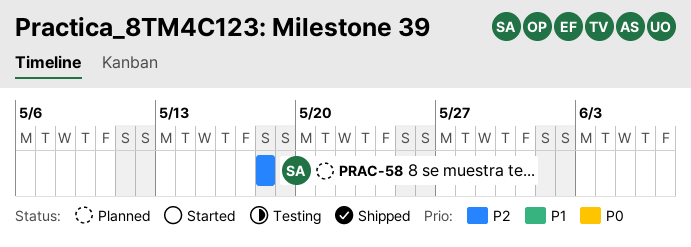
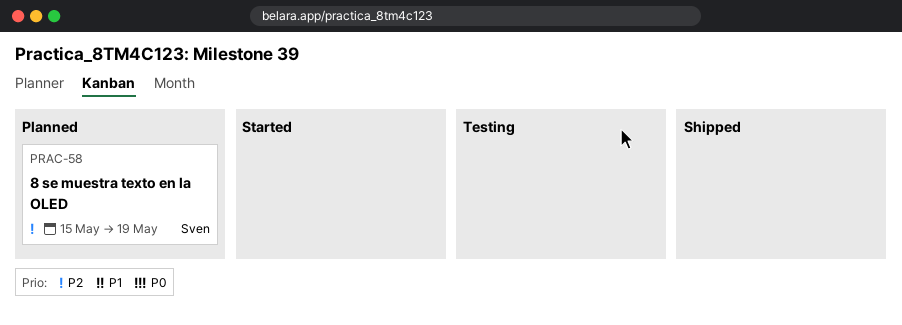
PRAC-58, start: May 18 -> May 15
PRAC-58, due: May 18 -> May 19

